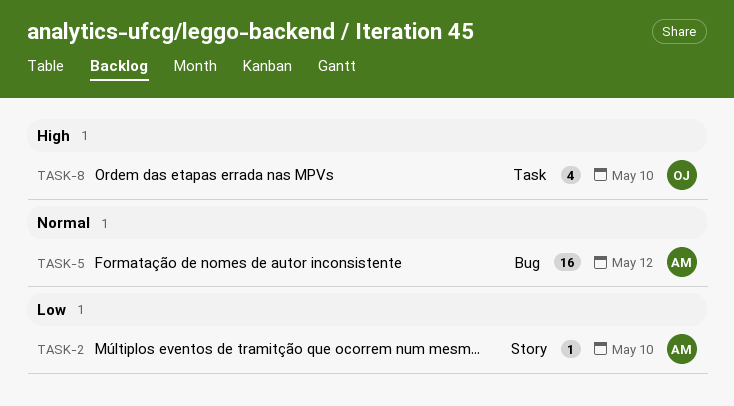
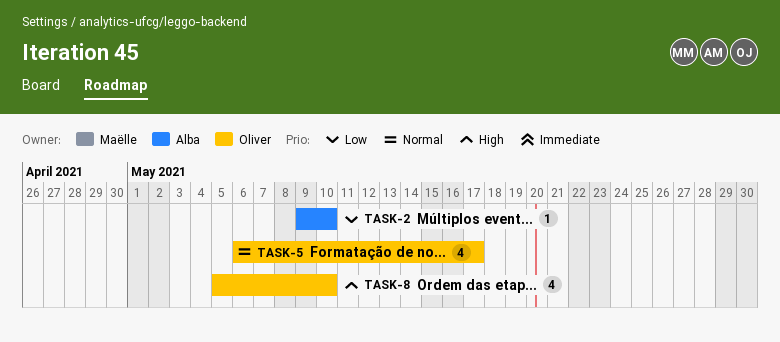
TASK-5, owner: Alba -> Oliver
TASK-5, estimate: 16 -> 4
TASK-5, due: May 12 -> May 17

